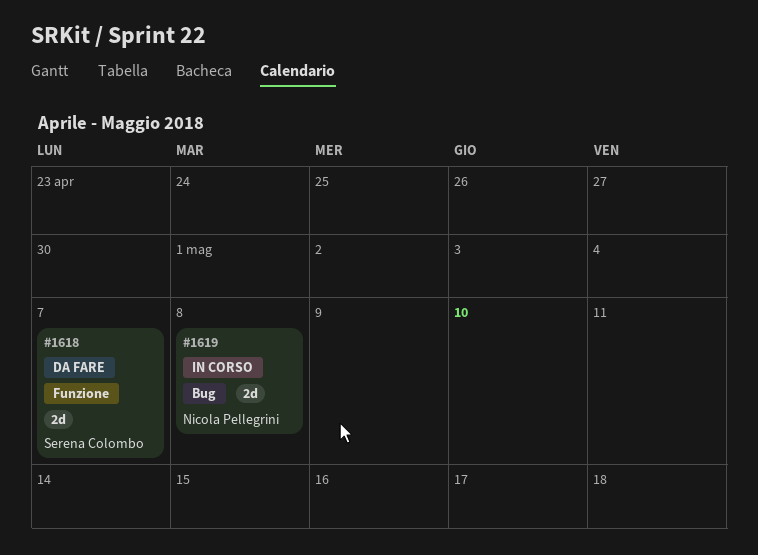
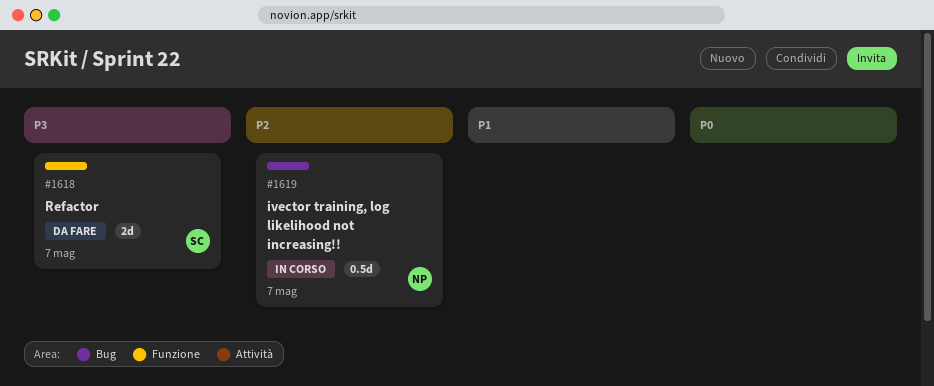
#1619, estimate: 2d -> 0.5d
#1619, due: May 8 -> May 7

